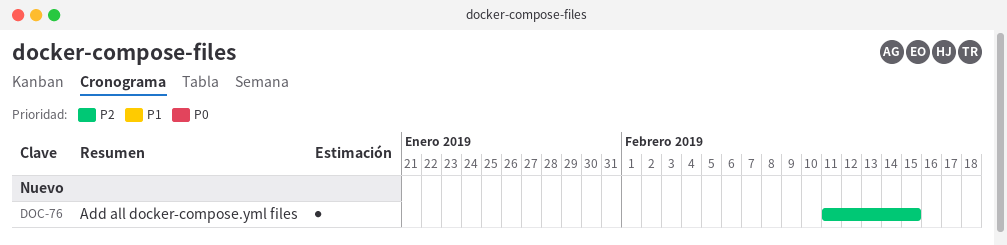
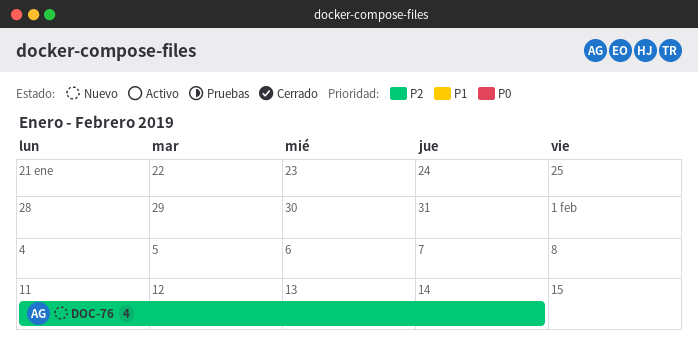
DOC-76, estimate: 1 -> 4
DOC-76, due: Feb 15 -> Feb 14

